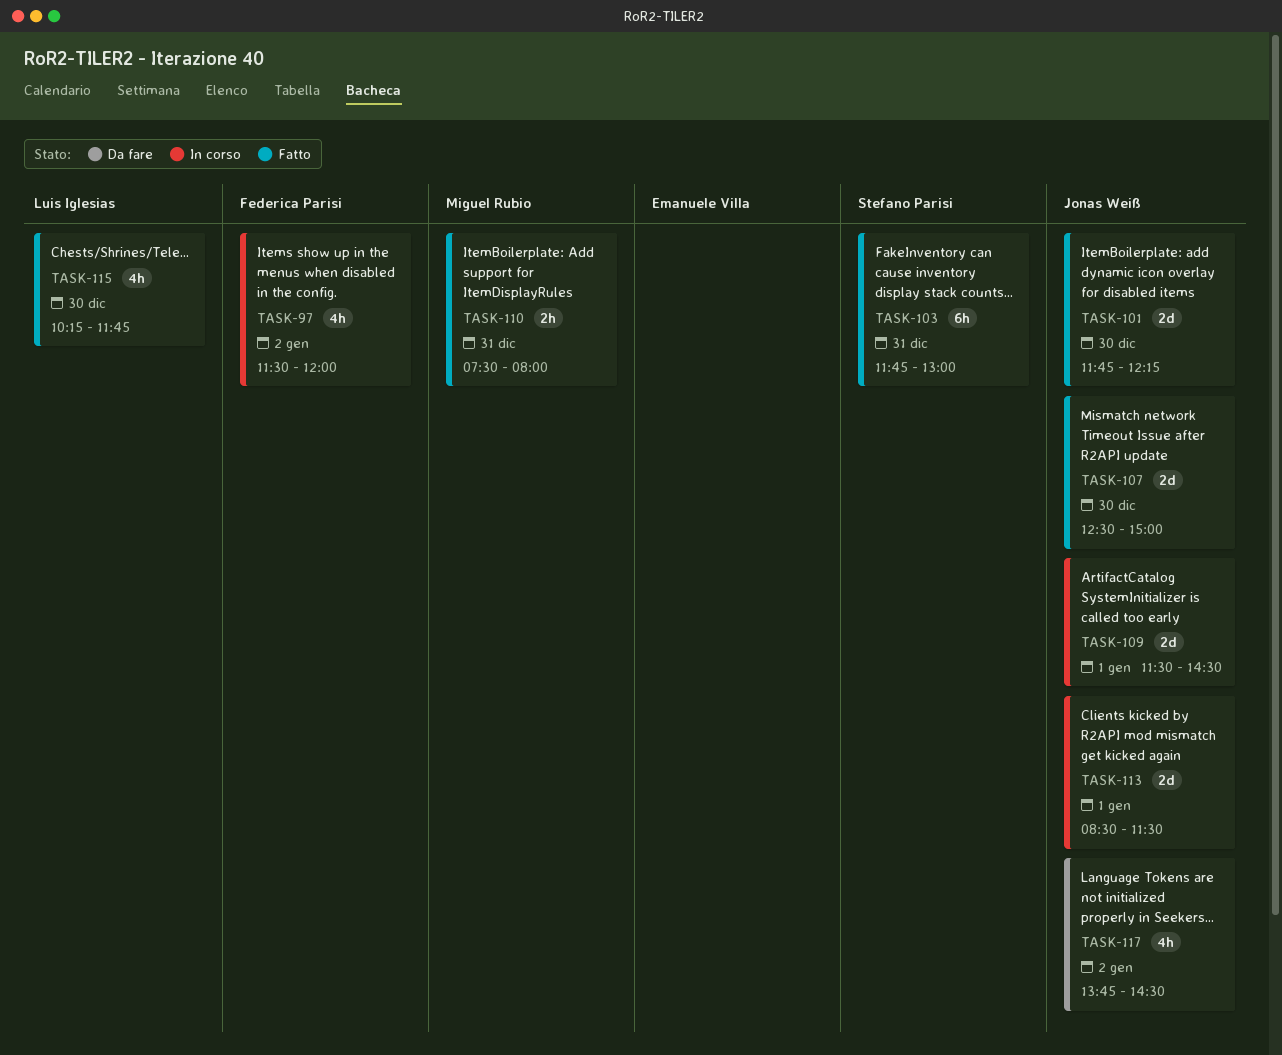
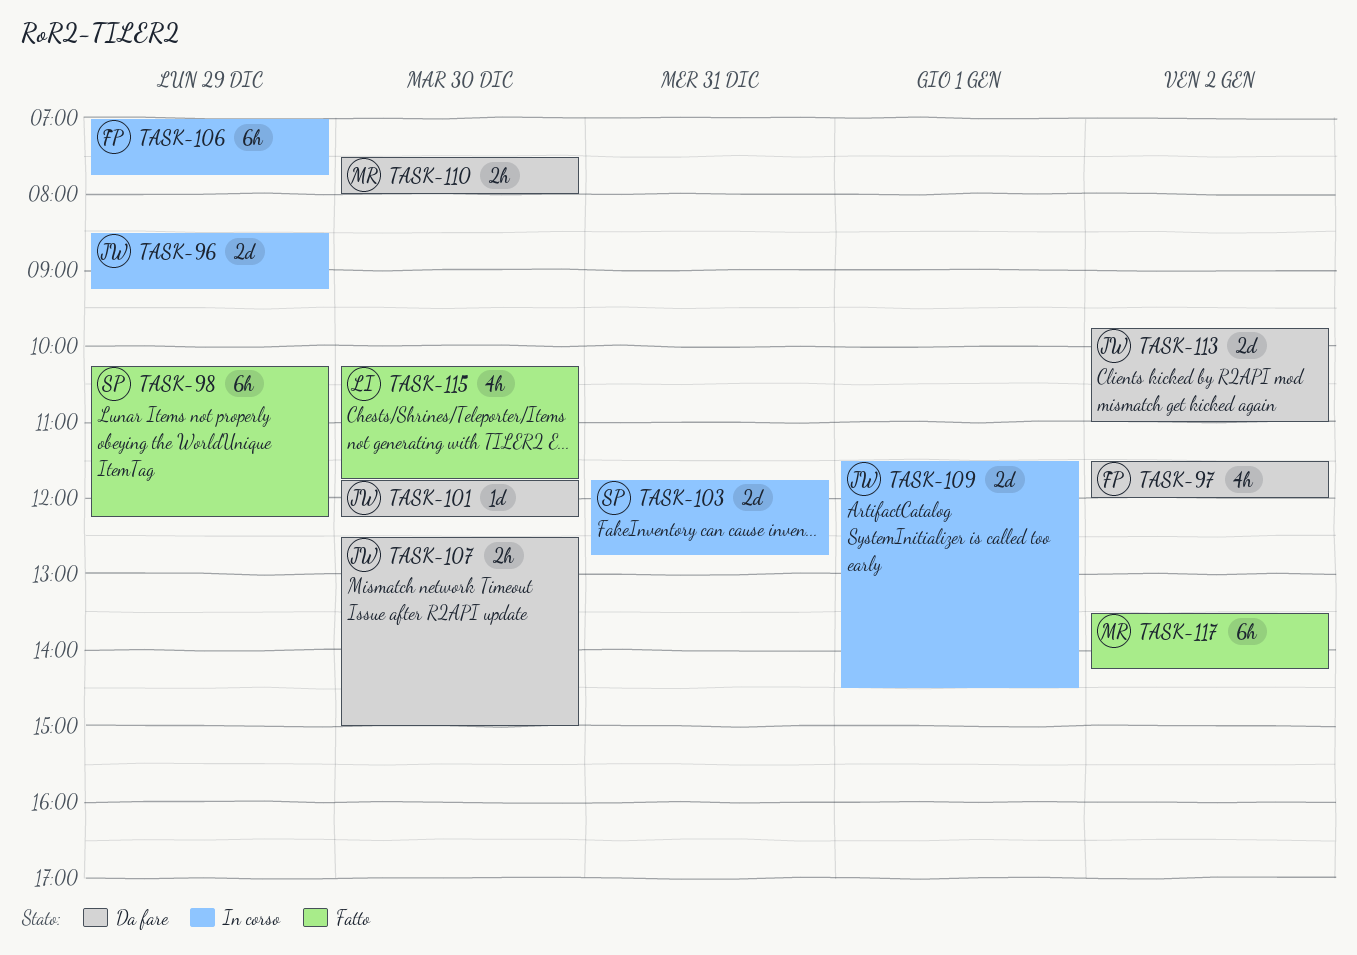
TASK-96: none -> present
TASK-97, status: In corso -> Da fare
TASK-98: none -> present
TASK-101, status: Fatto -> Da fare
TASK-101, estimate: 2d -> 1d
TASK-103, status: Fatto -> In corso
TASK-103, estimate: 6h -> 2d
TASK-103, ends: 13:00 -> 12:45
TASK-106: none -> present
TASK-107, status: Fatto -> Da fare
TASK-107, estimate: 2d -> 2h
TASK-110, status: Fatto -> Da fare
TASK-110, day: Dec 31 -> Dec 30
TASK-113, status: In corso -> Da fare
TASK-113, day: Jan 1 -> Jan 2
TASK-113, begins: 08:30 -> 09:45
TASK-113, ends: 11:30 -> 11:00
TASK-117, status: Da fare -> Fatto
TASK-117, owner: Jonas Weiß -> Miguel Rubio
TASK-117, estimate: 4h -> 6h
TASK-117, begins: 13:45 -> 13:30
TASK-117, ends: 14:30 -> 14:15

